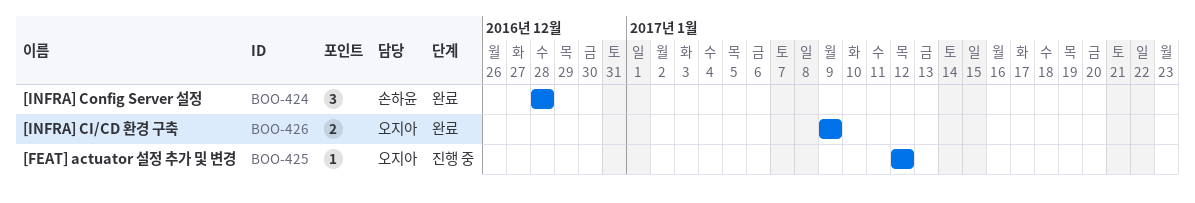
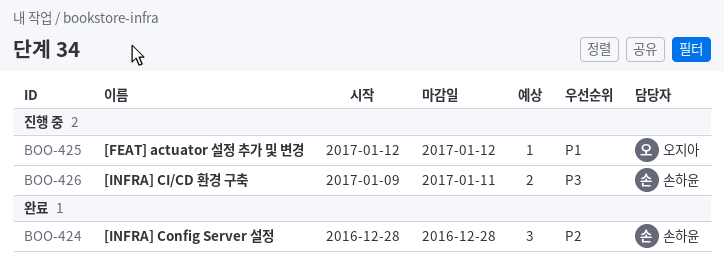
BOO-426, status: 완료 -> 진행 중
BOO-426, owner: 오지아 -> 손하윤
BOO-426, due: Jan 9 -> Jan 11

